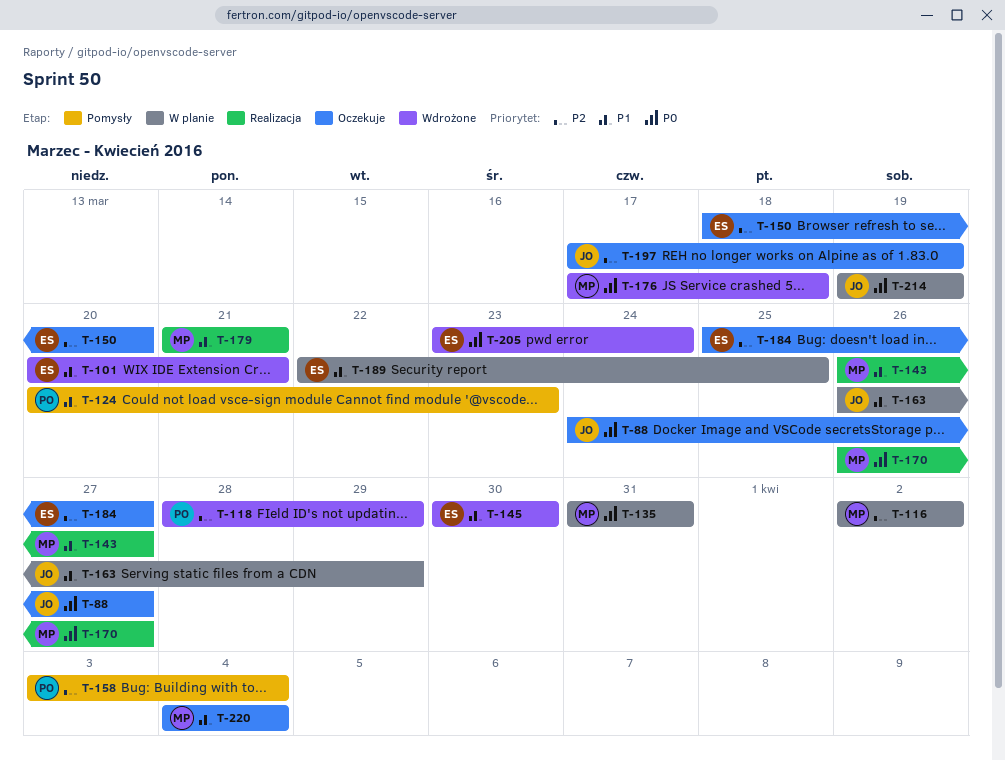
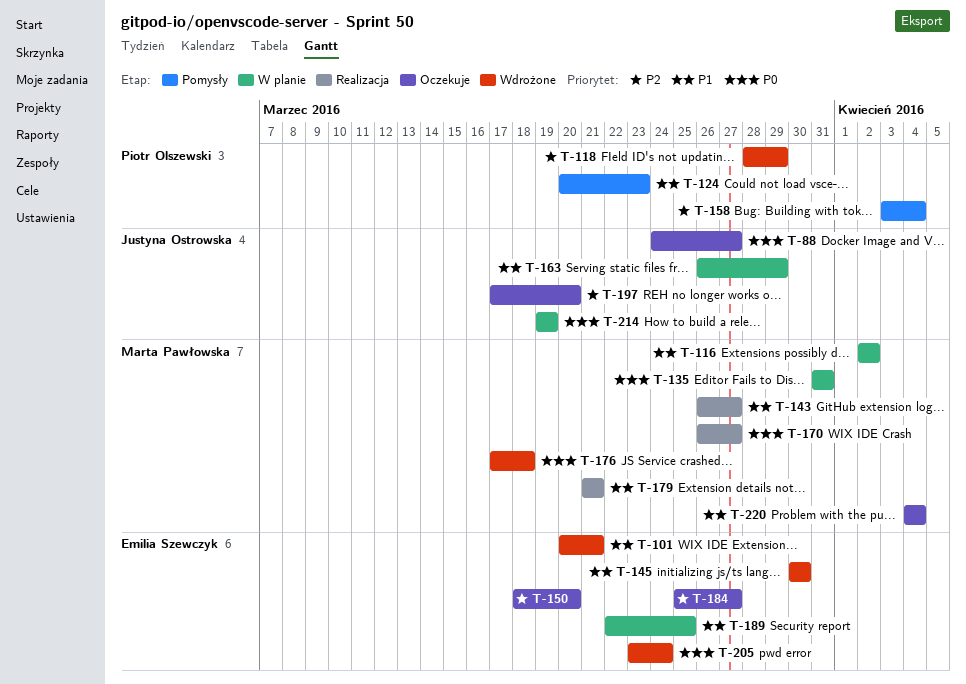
T-116, priority: P2 -> P1
T-197, due: Mar 19 -> Mar 20

